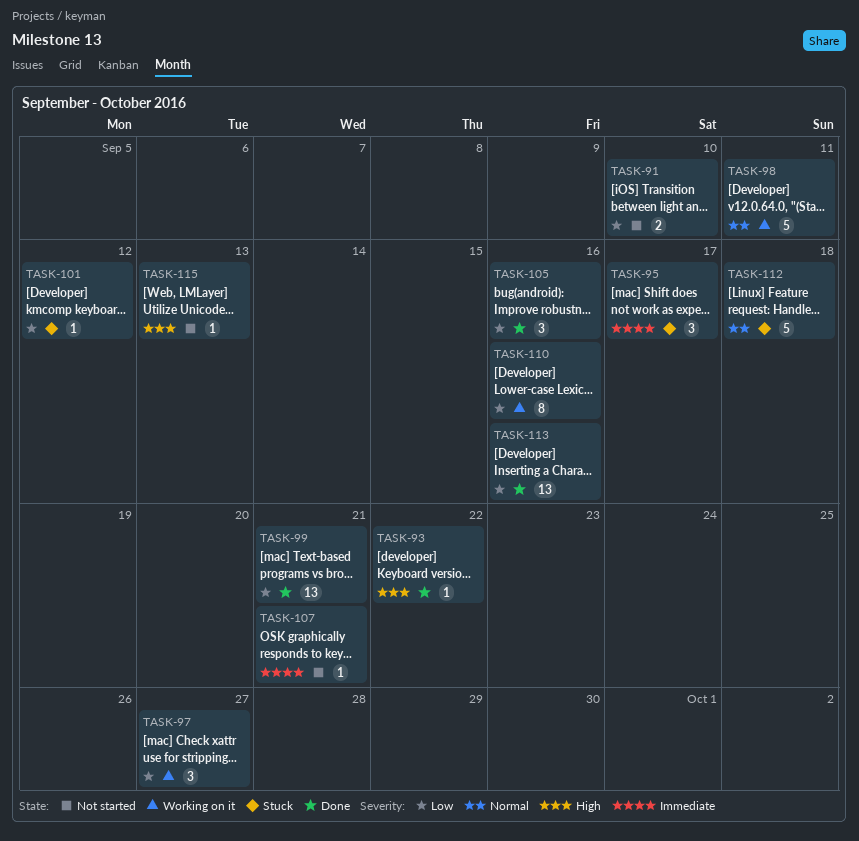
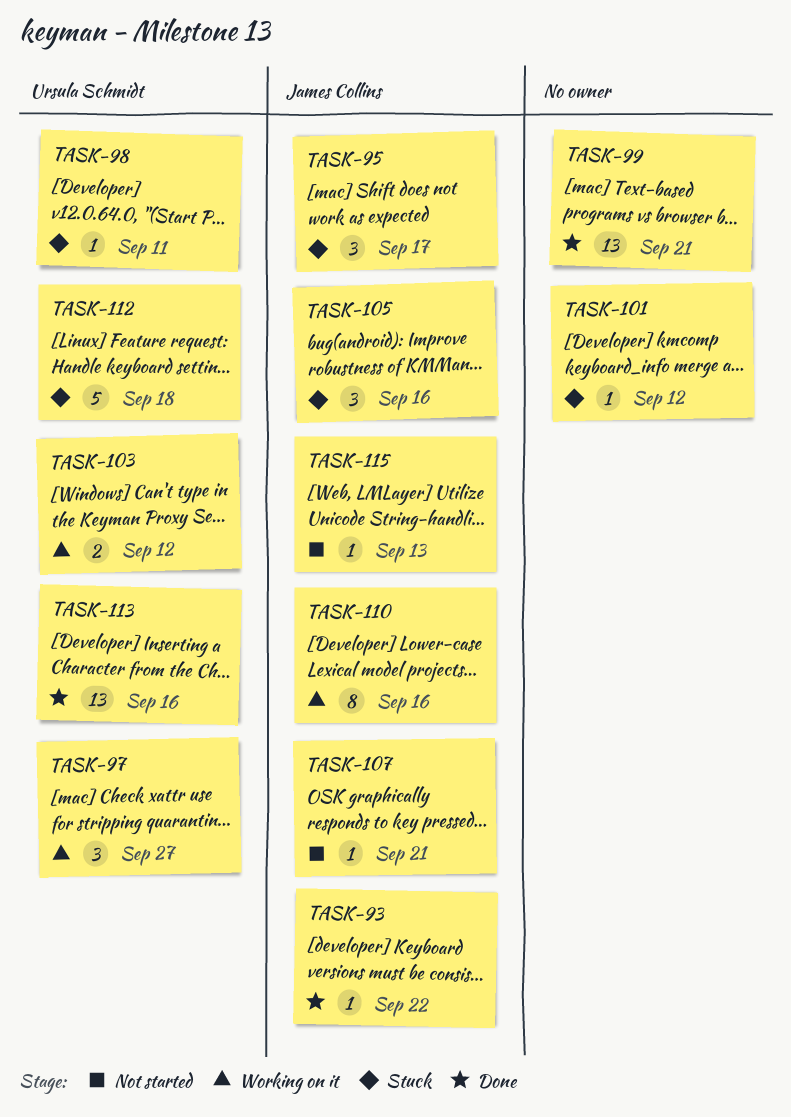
TASK-91: present -> none
TASK-98, status: Working on it -> Stuck
TASK-98, estimate: 5 -> 1
TASK-103: none -> present
TASK-105, status: Done -> Stuck

